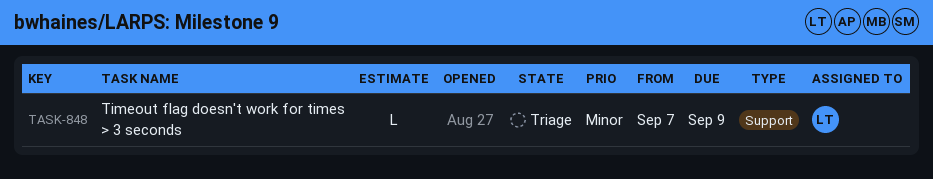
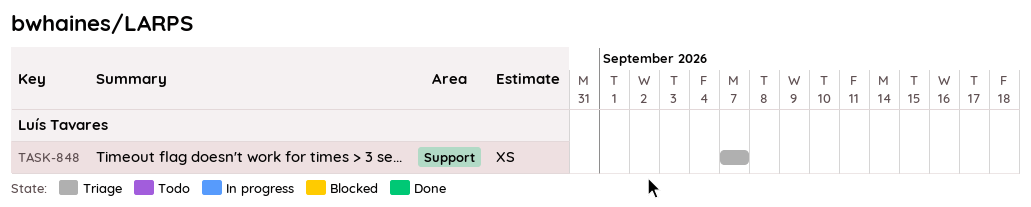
TASK-848, estimate: L -> XS
TASK-848, due: Sep 9 -> Sep 7

